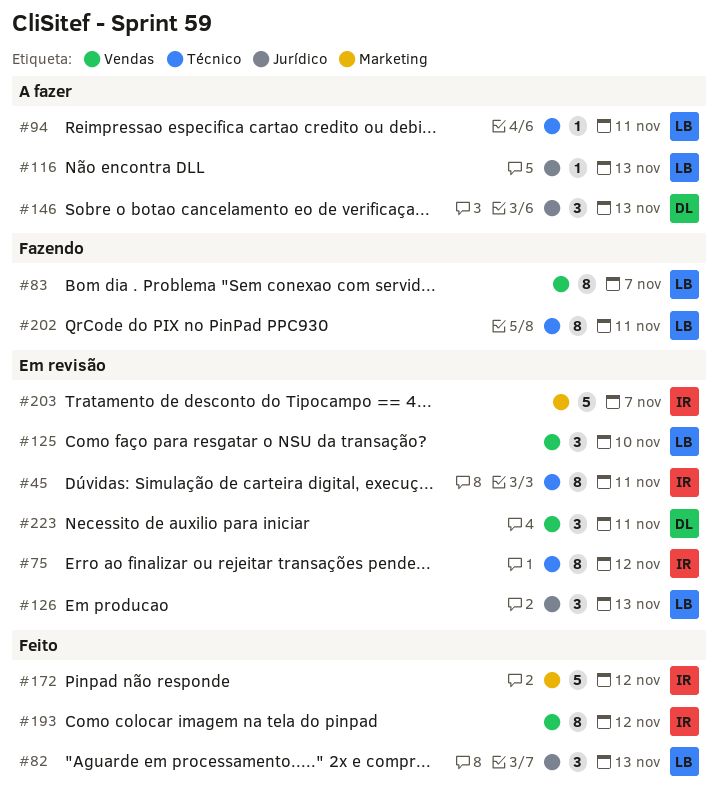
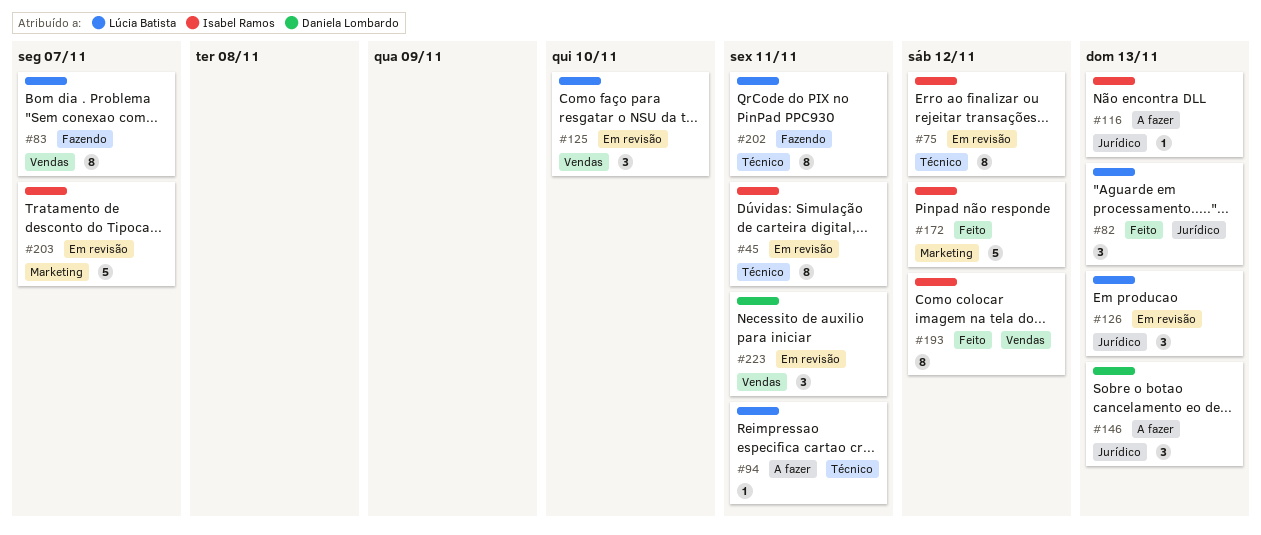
#116, owner: Lúcia Batista -> Isabel Ramos

